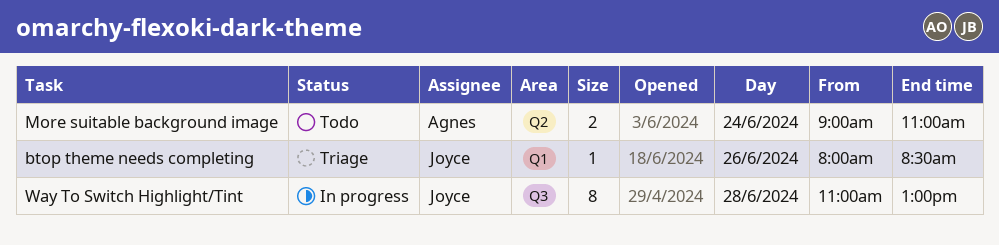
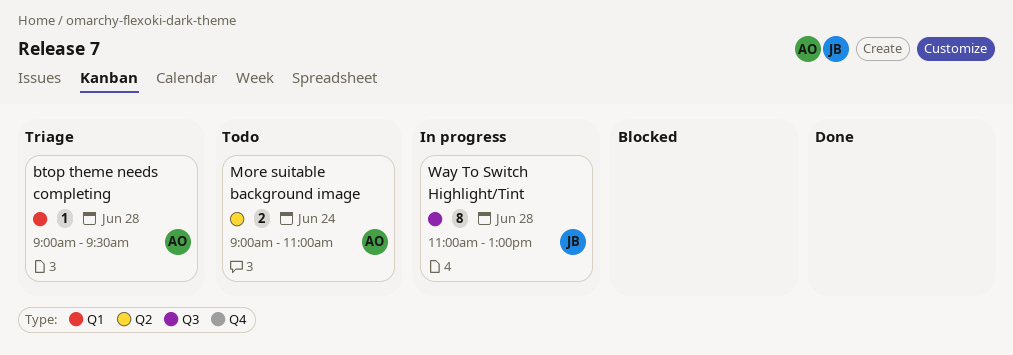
btop theme needs completing, owner: Joyce -> Agnes
btop theme needs completing, day: Jun 26 -> Jun 28
btop theme needs completing, begins: 08:00 -> 09:00
btop theme needs completing, ends: 08:30 -> 09:30

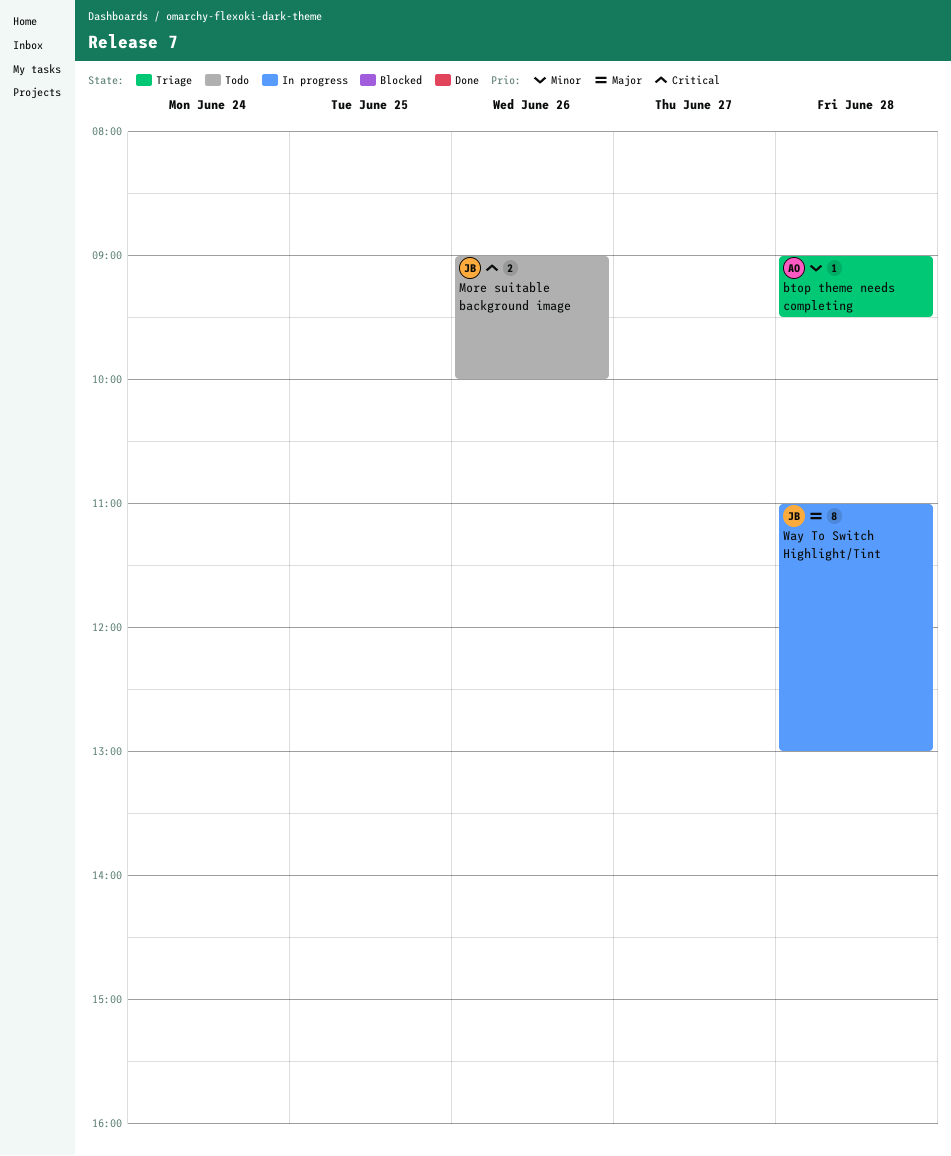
More suitable background image, owner: AO -> JB
More suitable background image, day: Jun 24 -> Jun 26
More suitable background image, ends: 11:00 -> 10:00

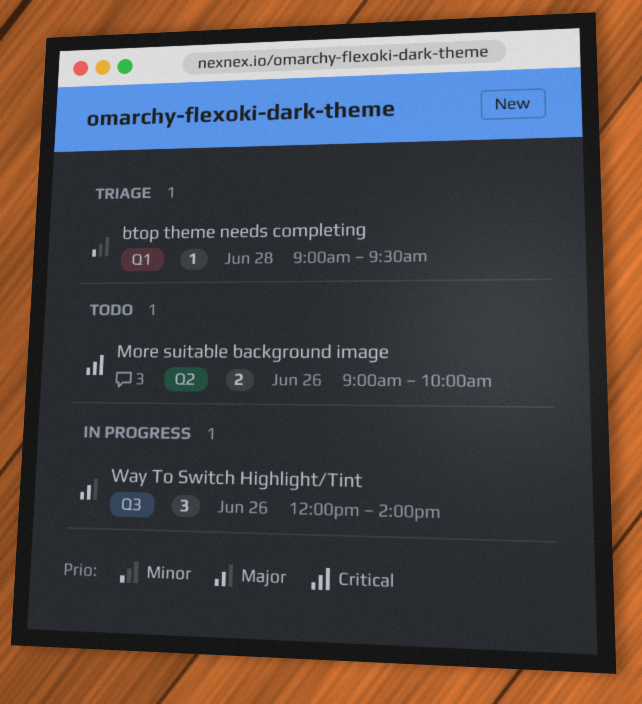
Way To Switch Highlight/Tint, estimate: 8 -> 3
Way To Switch Highlight/Tint, day: Jun 28 -> Jun 26
Way To Switch Highlight/Tint, begins: 11:00 -> 12:00
Way To Switch Highlight/Tint, ends: 13:00 -> 14:00

